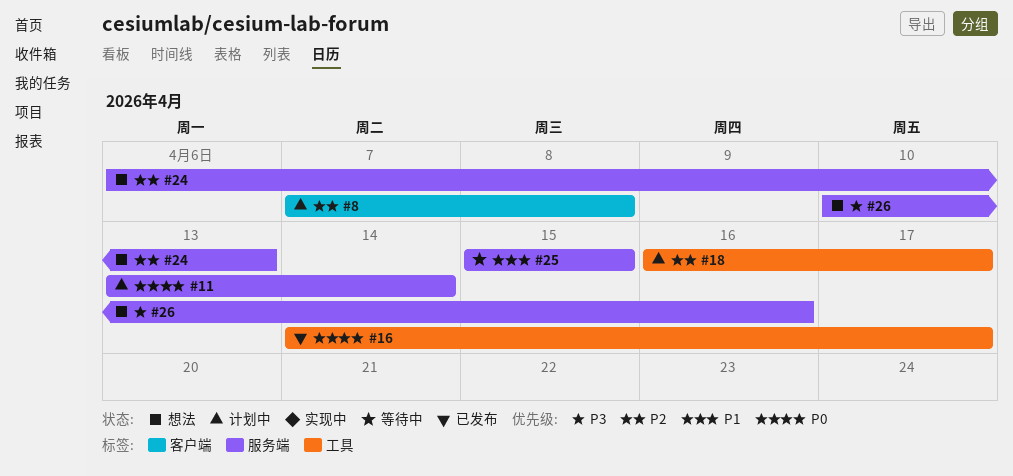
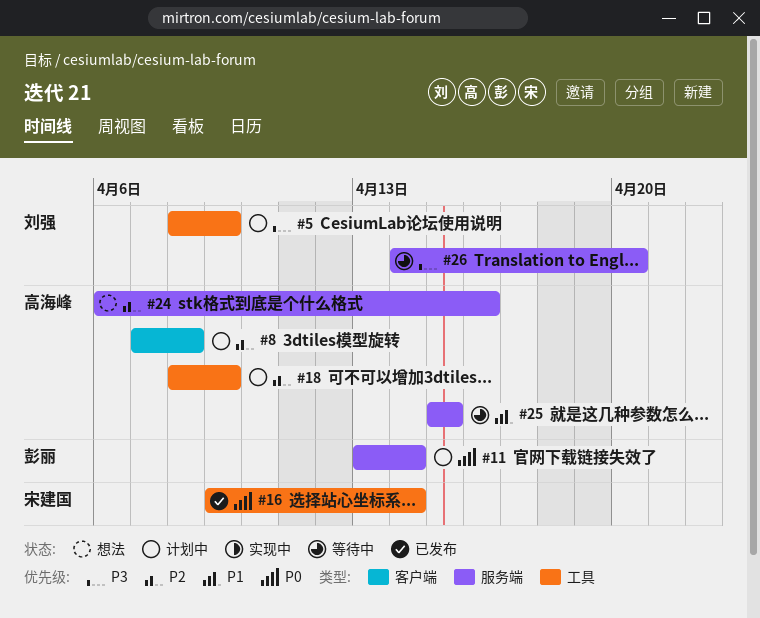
#5: none -> present
#16, start: Apr 14 -> Apr 9
#16, due: Apr 17 -> Apr 14
#18, start: Apr 16 -> Apr 8
#18, due: Apr 17 -> Apr 9
#24, due: Apr 13 -> Apr 16
#26, status: 想法 -> 等待中
#26, start: Apr 10 -> Apr 14
#26, due: Apr 16 -> Apr 20

